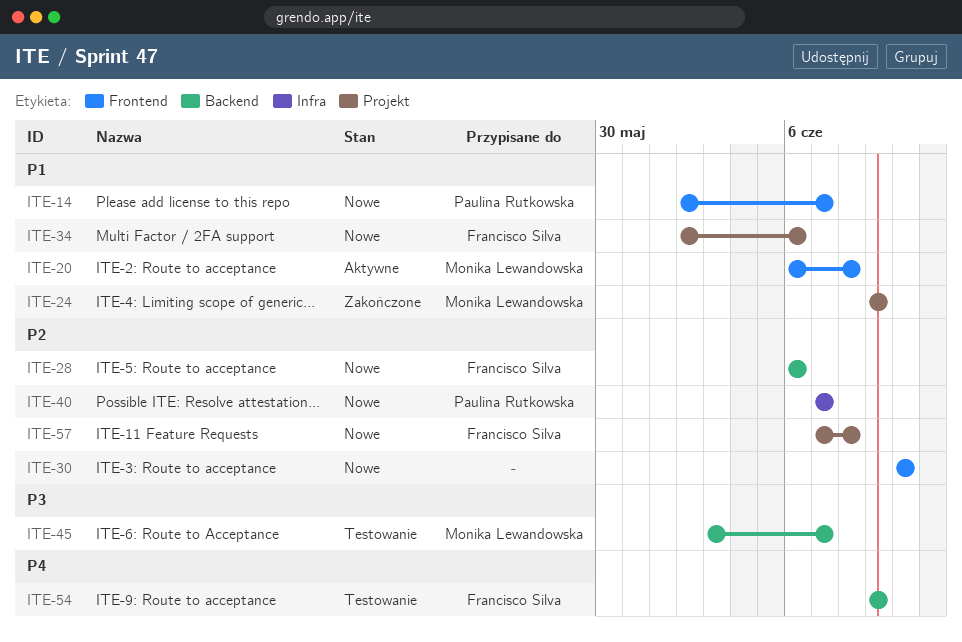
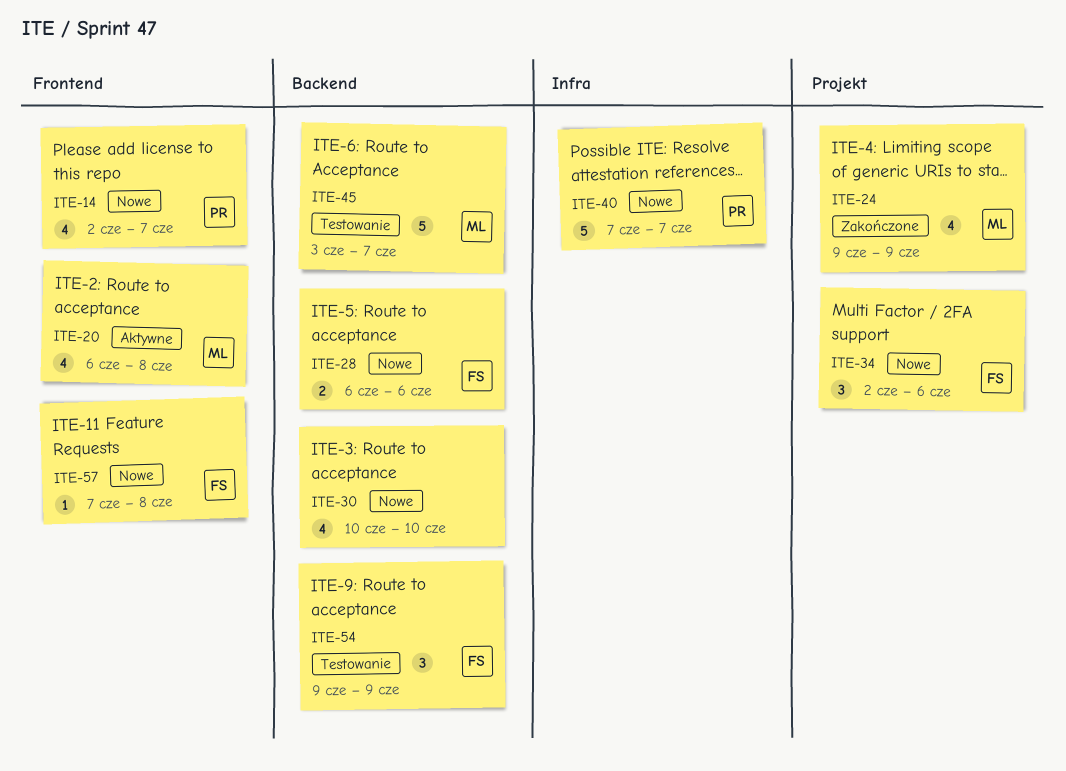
ITE-30, label: Frontend -> Backend
ITE-57, label: Projekt -> Frontend

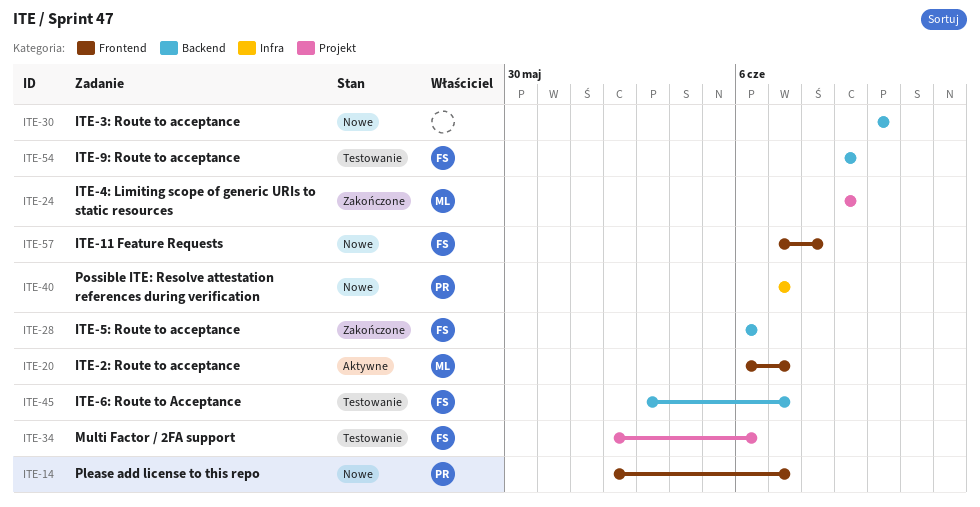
ITE-20, due: Jun 8 -> Jun 7
ITE-28, status: Nowe -> Zakończone
ITE-34, status: Nowe -> Testowanie
ITE-45, owner: ML -> FS

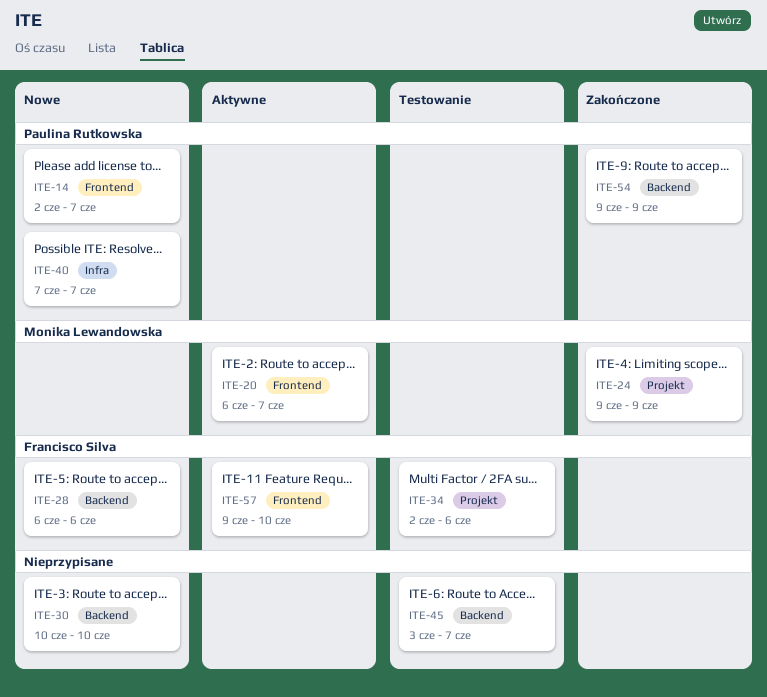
ITE-28, status: Zakończone -> Nowe
ITE-45, owner: Francisco Silva -> none
ITE-54, status: Testowanie -> Zakończone
ITE-54, owner: Francisco Silva -> Paulina Rutkowska
ITE-57, status: Nowe -> Aktywne
ITE-57, start: Jun 7 -> Jun 9
ITE-57, due: Jun 8 -> Jun 10

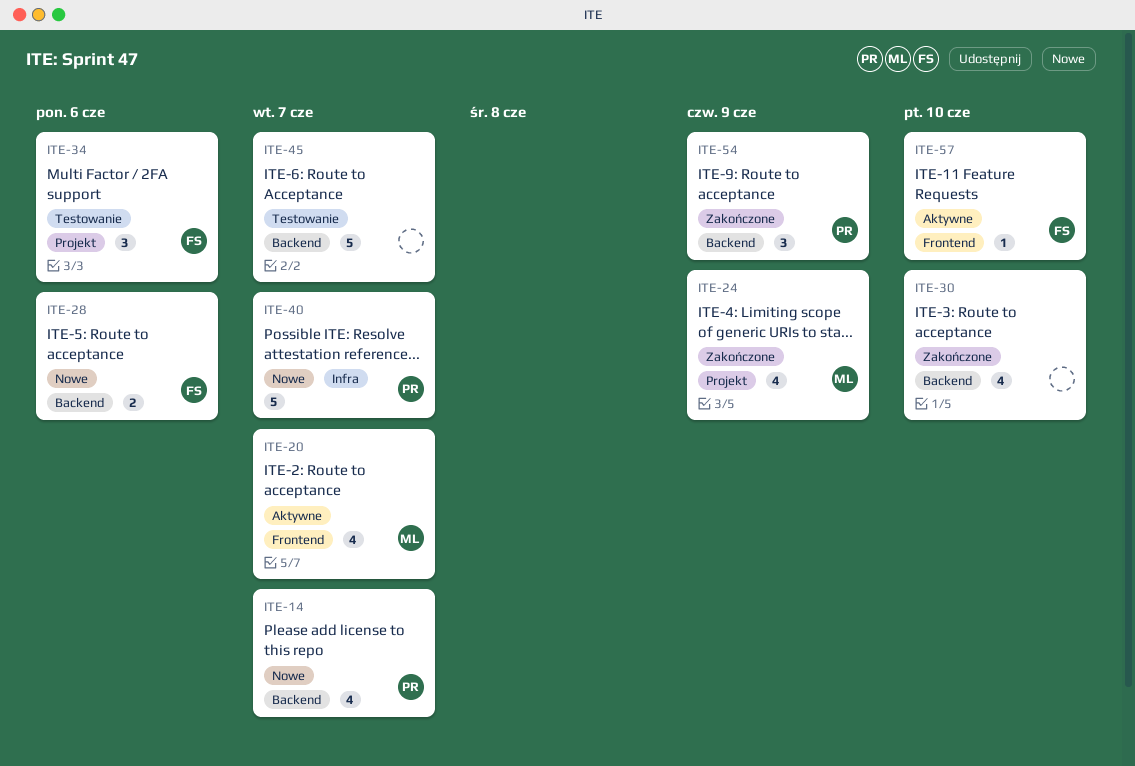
ITE-14, label: Frontend -> Backend
ITE-30, status: Nowe -> Zakończone

